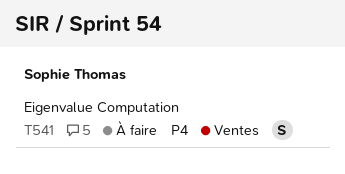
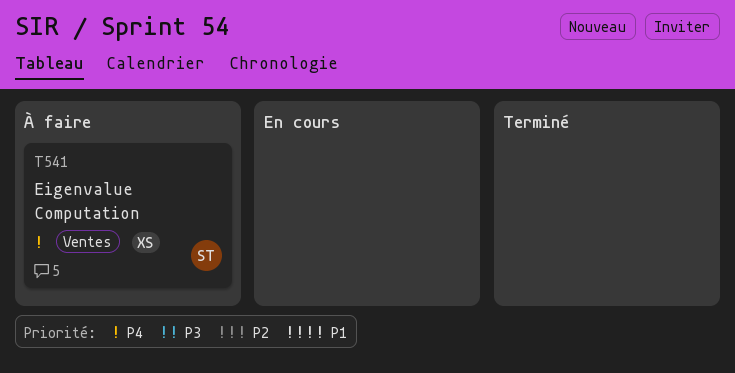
T541, estimate: S -> XS

